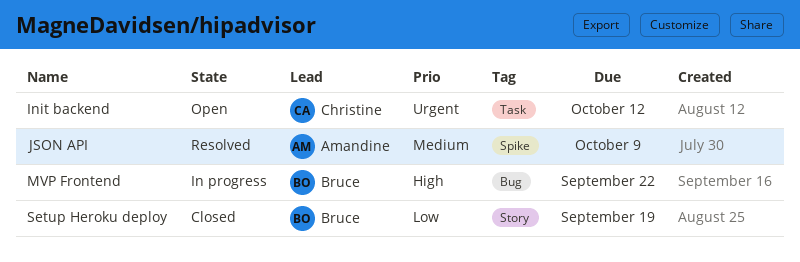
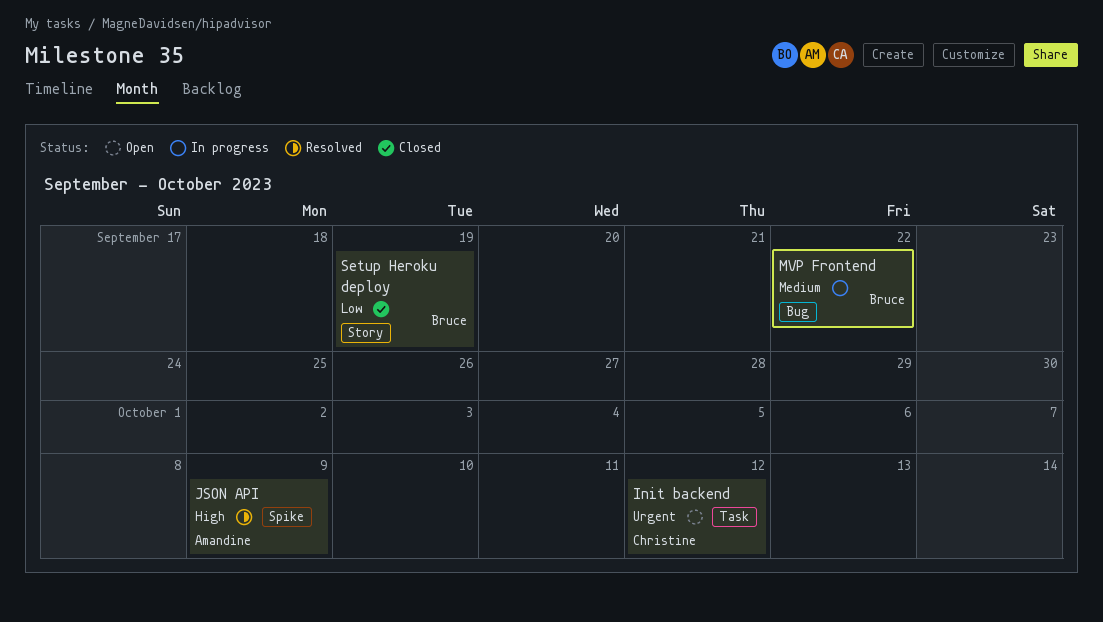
JSON API, priority: Medium -> High
MVP Frontend, priority: High -> Medium

